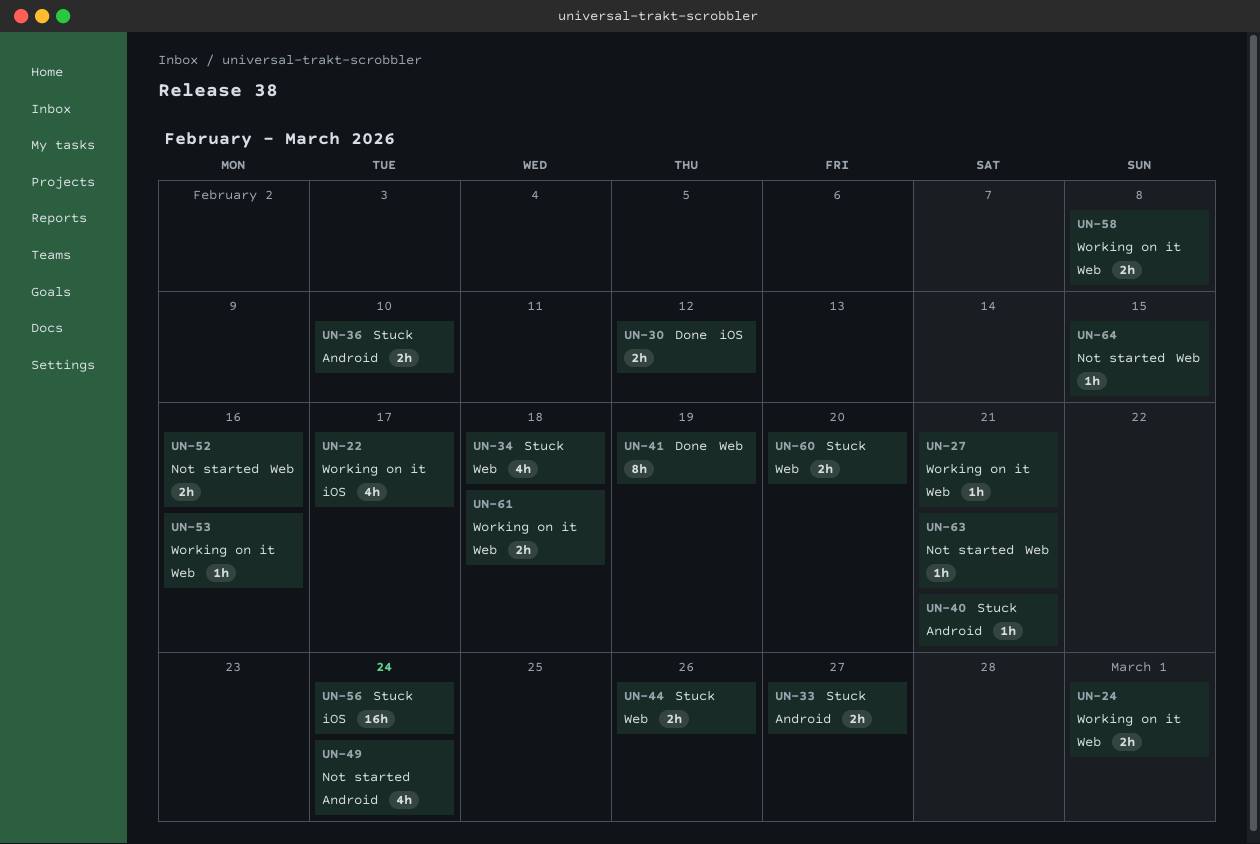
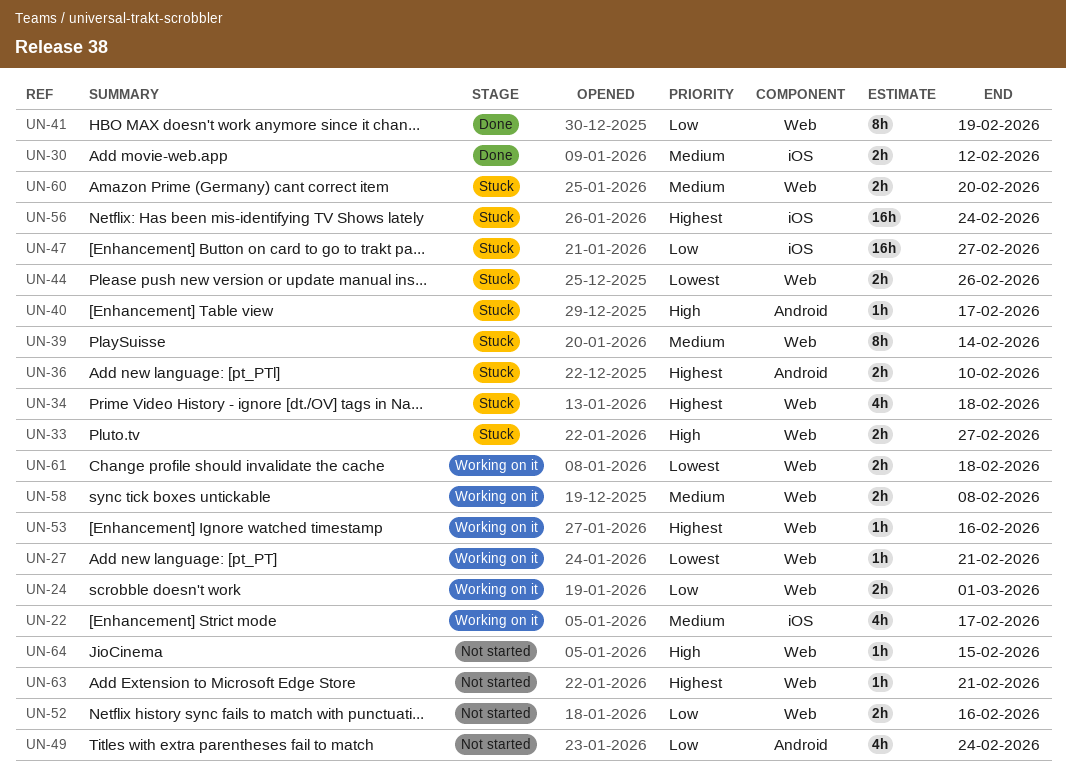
UN-33, label: Android -> Web
UN-39: none -> present
UN-40, due: Feb 21 -> Feb 17
UN-47: none -> present

